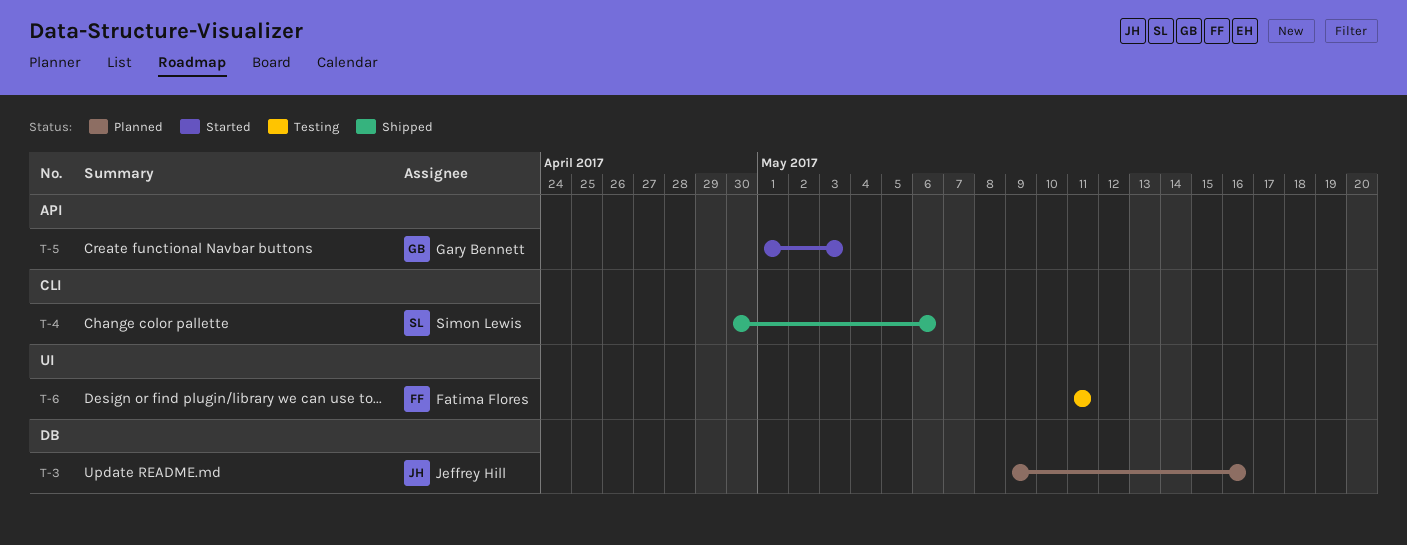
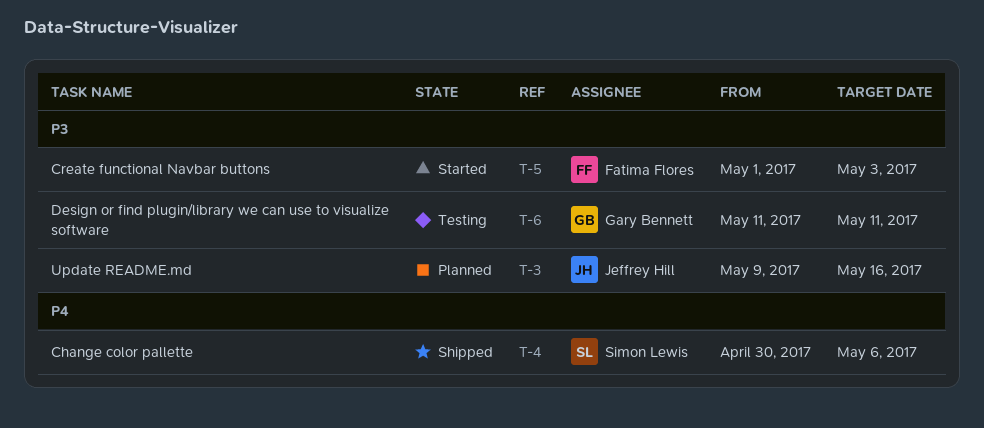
T-5, owner: Gary Bennett -> Fatima Flores
T-6, owner: Fatima Flores -> Gary Bennett

